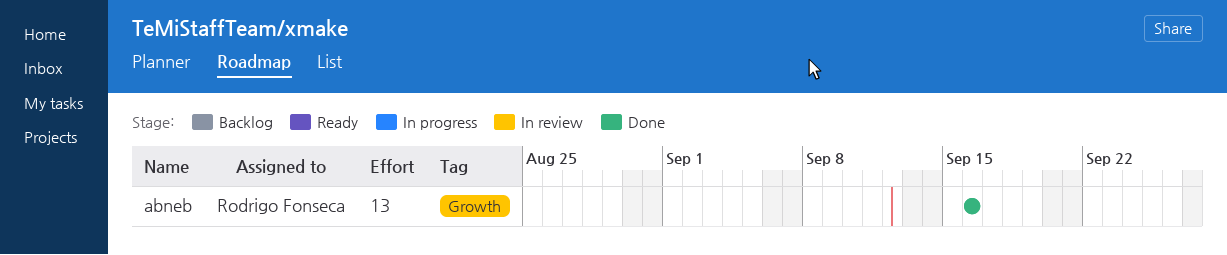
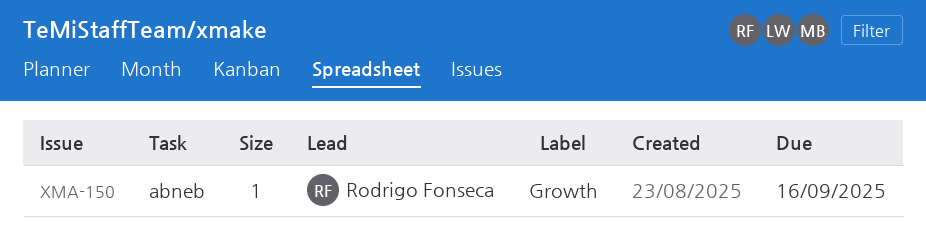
abneb, estimate: 13 -> 1

